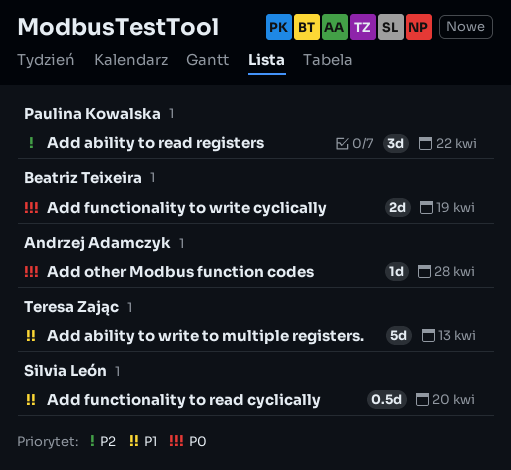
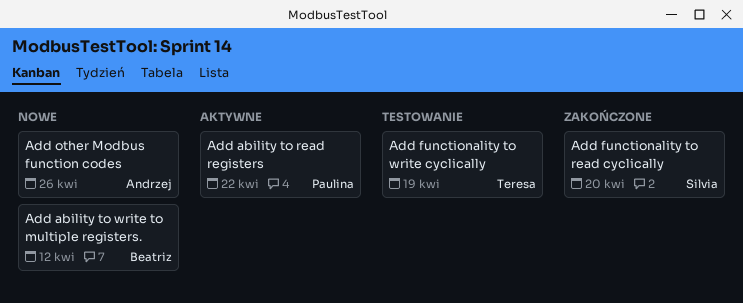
Add ability to write to multiple registers., owner: Teresa Zając -> Beatriz Teixeira
Add ability to write to multiple registers., due: Apr 13 -> Apr 12
Add functionality to write cyclically, owner: Beatriz Teixeira -> Teresa Zając
Add other Modbus function codes, due: Apr 28 -> Apr 26

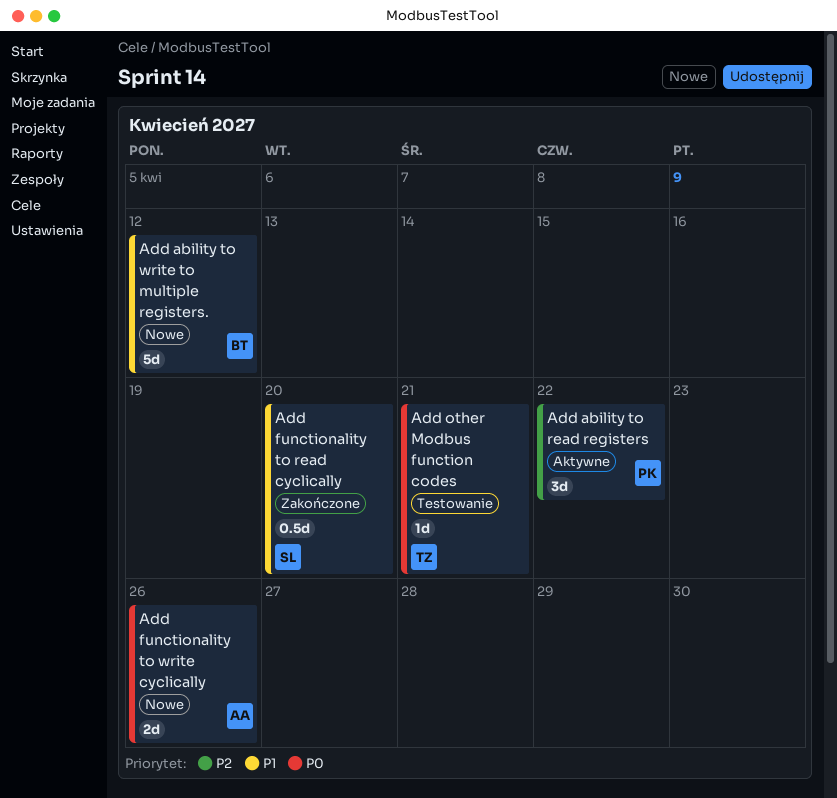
Add functionality to write cyclically, status: Testowanie -> Nowe
Add functionality to write cyclically, owner: Teresa -> Andrzej
Add functionality to write cyclically, due: Apr 19 -> Apr 26
Add other Modbus function codes, status: Nowe -> Testowanie
Add other Modbus function codes, owner: Andrzej -> Teresa
Add other Modbus function codes, due: Apr 26 -> Apr 21

